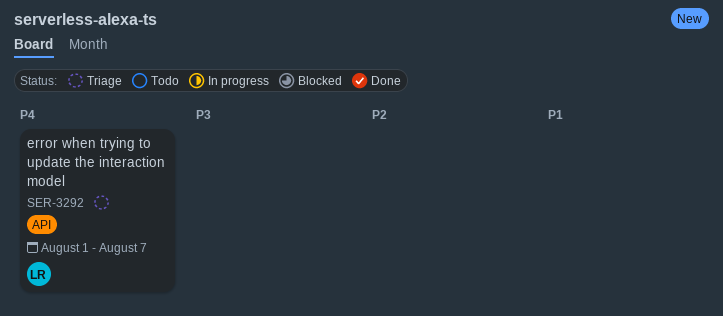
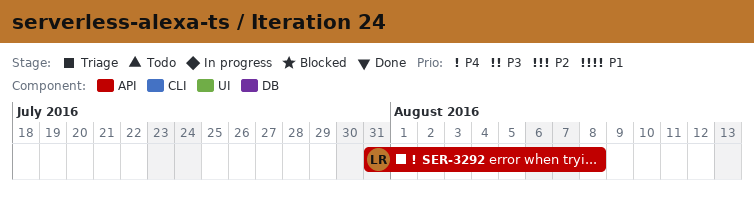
SER-3292, start: Aug 1 -> Jul 31
SER-3292, due: Aug 7 -> Aug 8

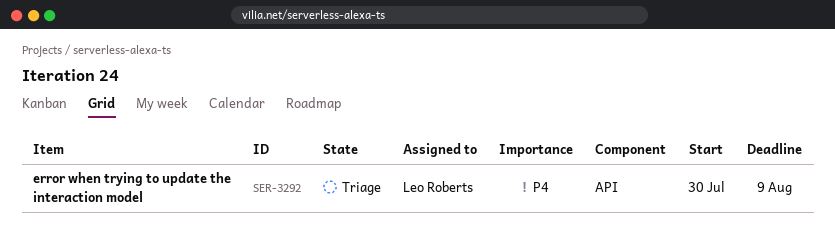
SER-3292, start: Jul 31 -> Jul 30
SER-3292, due: Aug 8 -> Aug 9

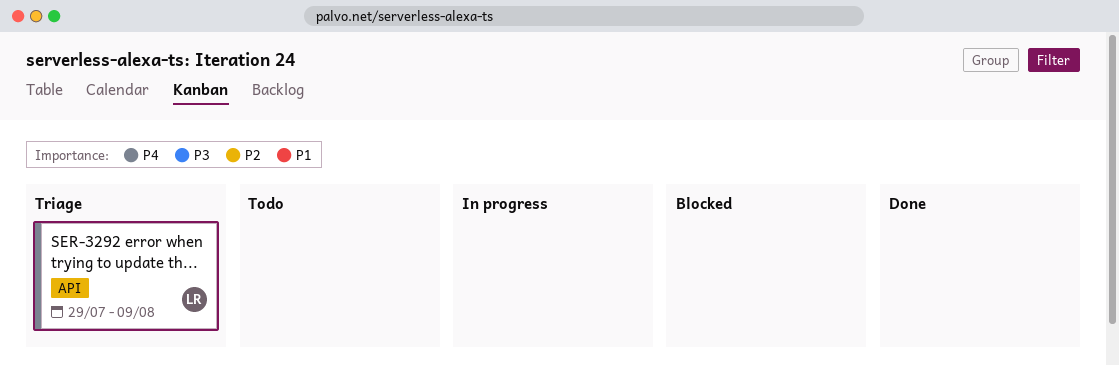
SER-3292, start: Jul 30 -> Jul 29

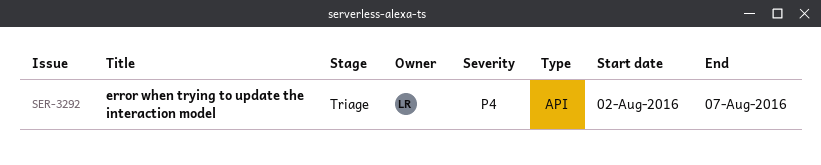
SER-3292, start: Jul 29 -> Aug 2
SER-3292, due: Aug 9 -> Aug 7

